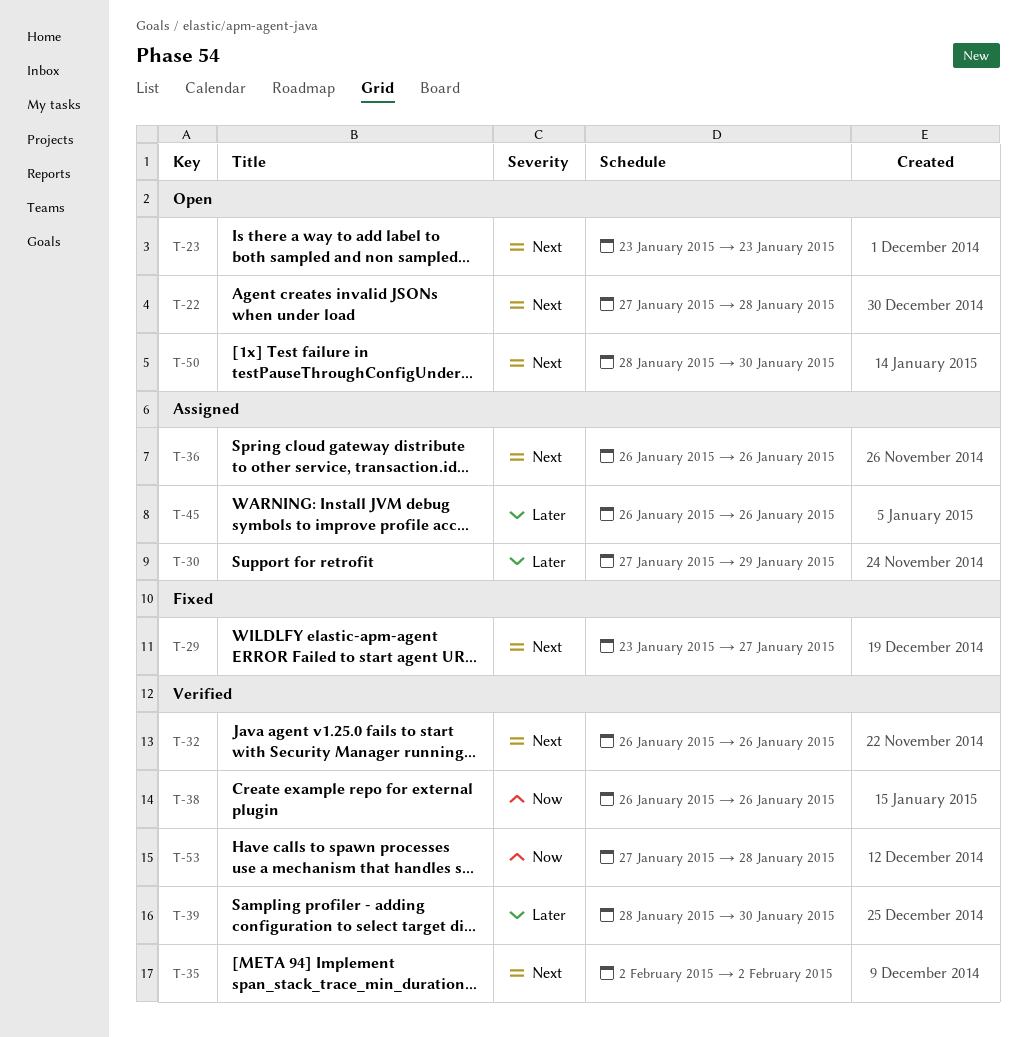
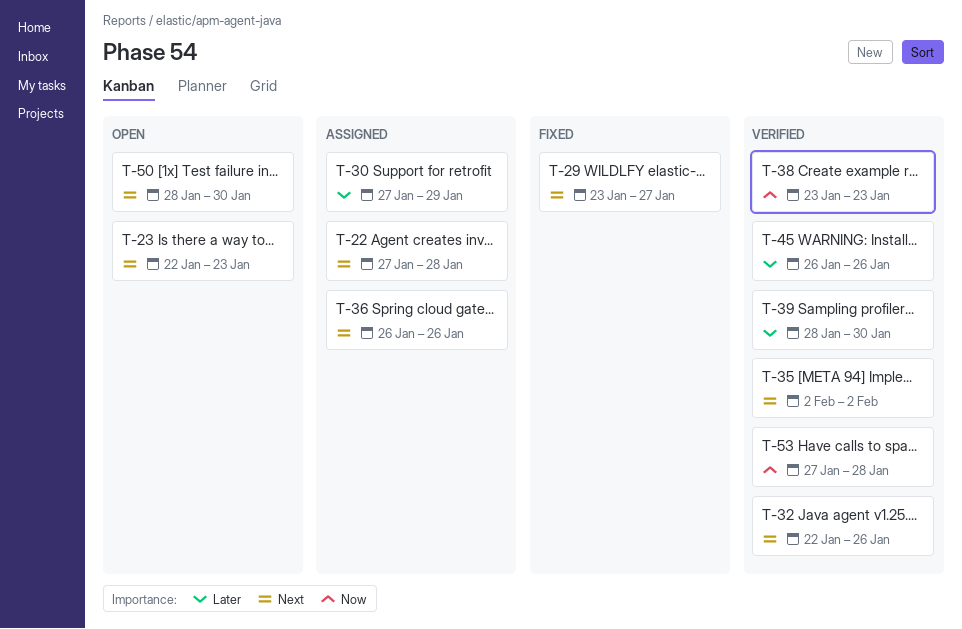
T-22, status: Open -> Assigned
T-23, start: Jan 23 -> Jan 22
T-32, start: Jan 26 -> Jan 22
T-38, start: Jan 26 -> Jan 23
T-38, due: Jan 26 -> Jan 23
T-45, status: Assigned -> Verified

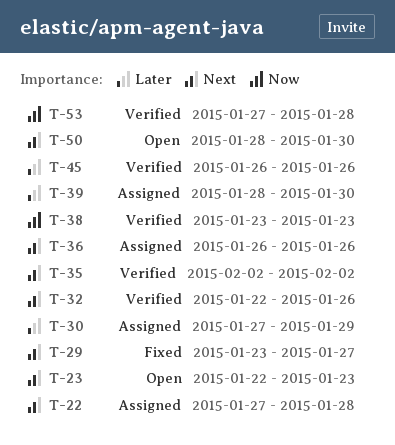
T-39, status: Verified -> Assigned

